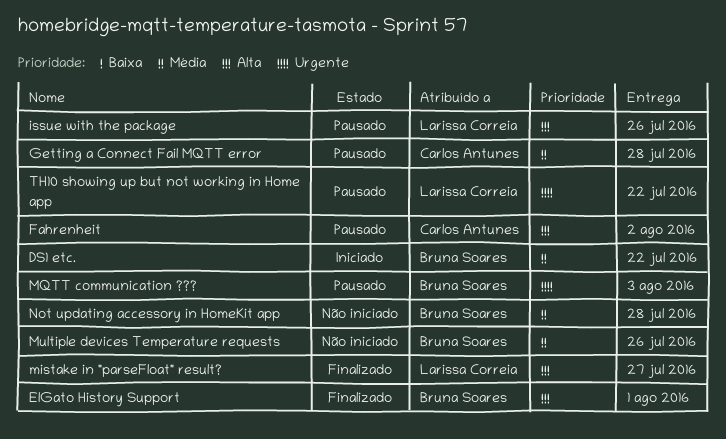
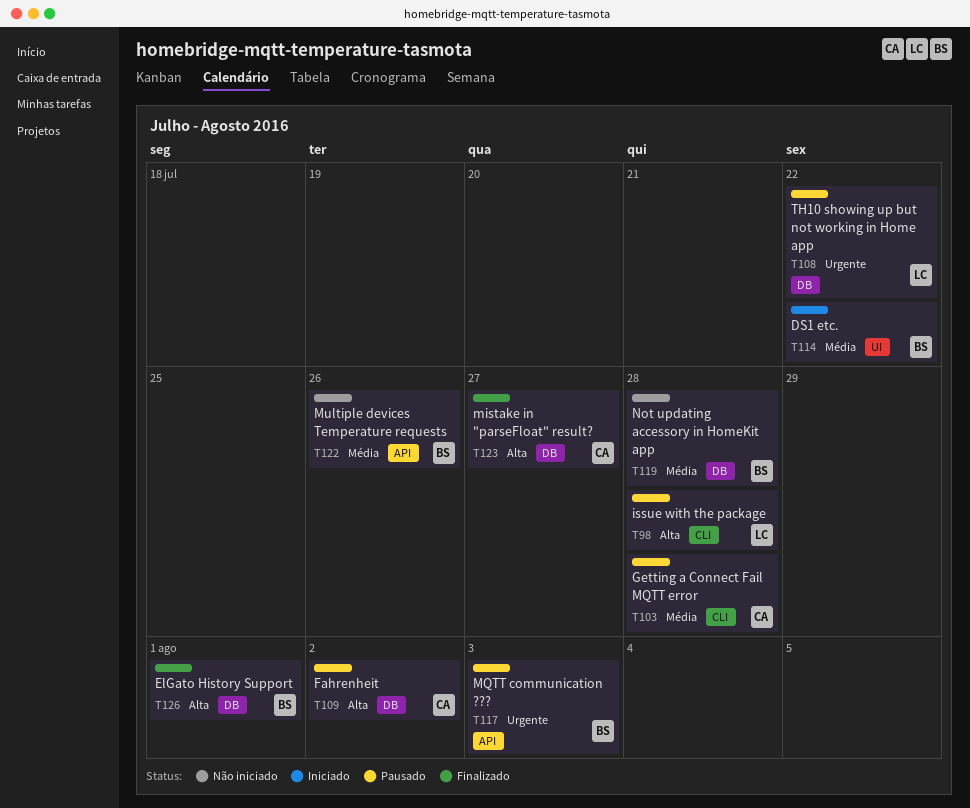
issue with the package, due: Jul 26 -> Jul 28
mistake in "parseFloat" result?, owner: Larissa Correia -> Carlos Antunes

